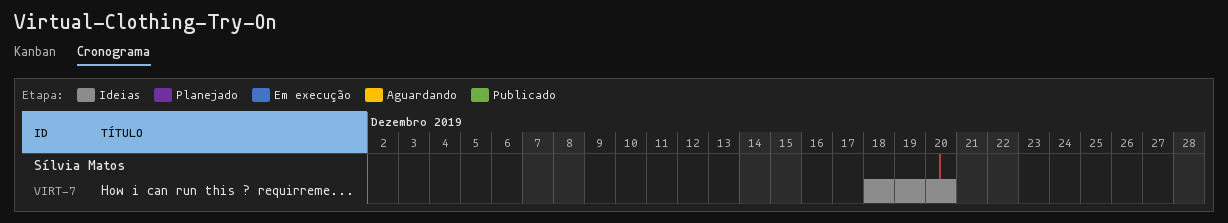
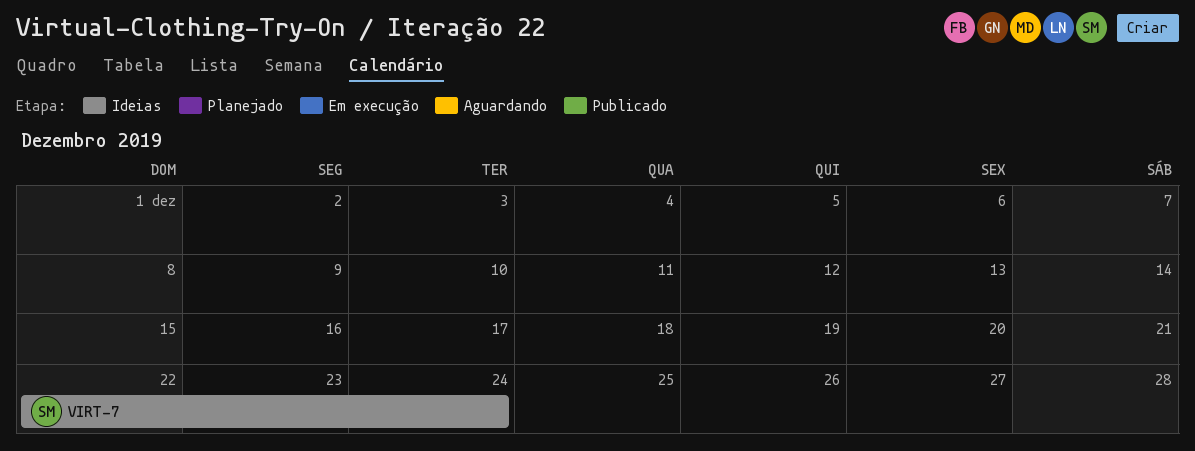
VIRT-7, start: Dec 18 -> Dec 22
VIRT-7, due: Dec 20 -> Dec 24

